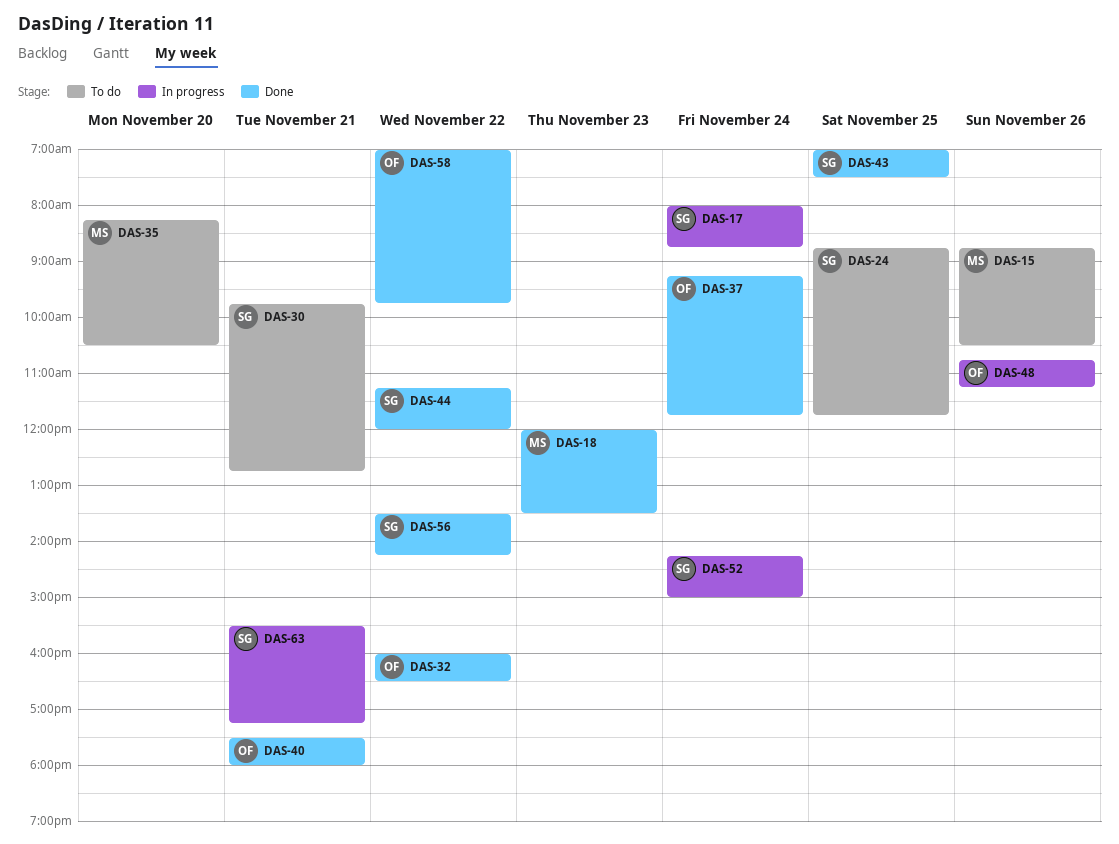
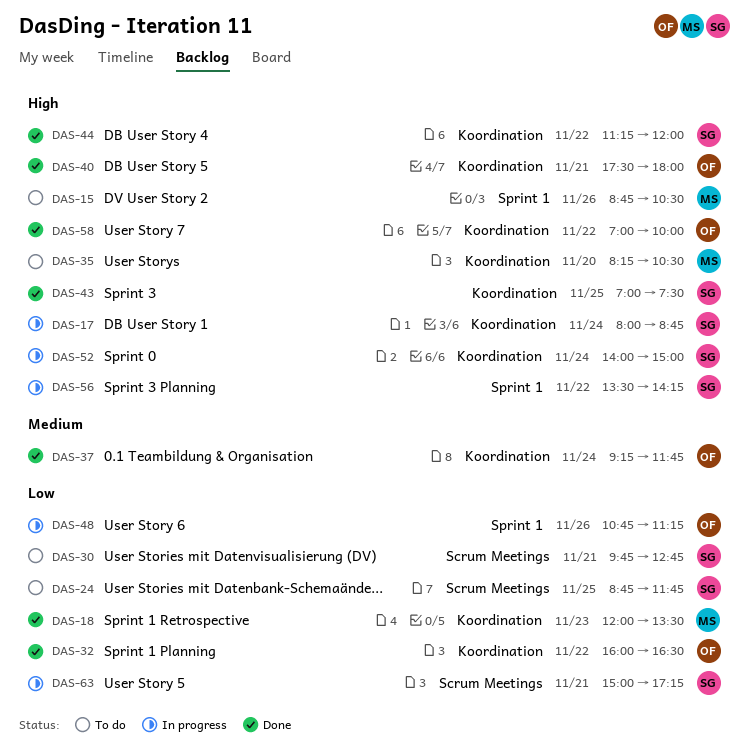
DAS-52, begins: 14:15 -> 14:00
DAS-56, status: Done -> In progress
DAS-58, ends: 09:45 -> 10:00
DAS-63, begins: 15:30 -> 15:00

